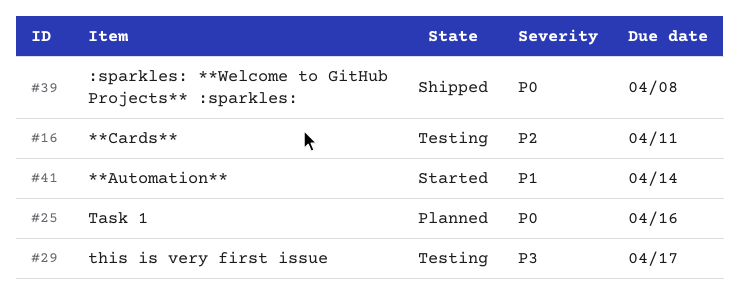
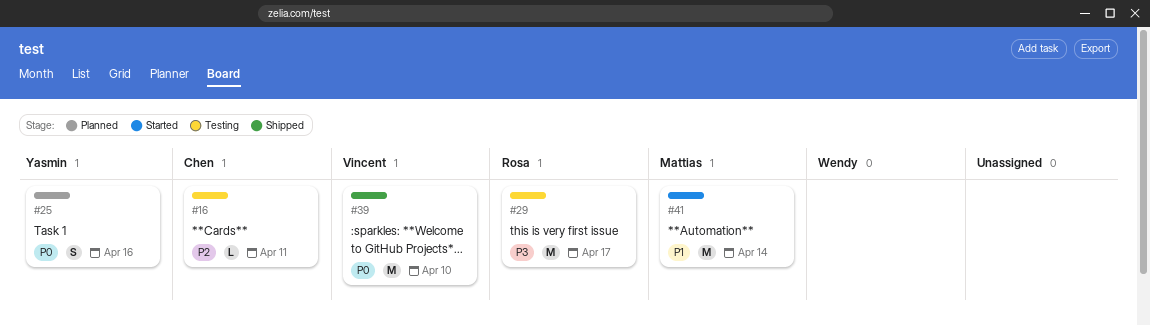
#39, due: Apr 8 -> Apr 10

